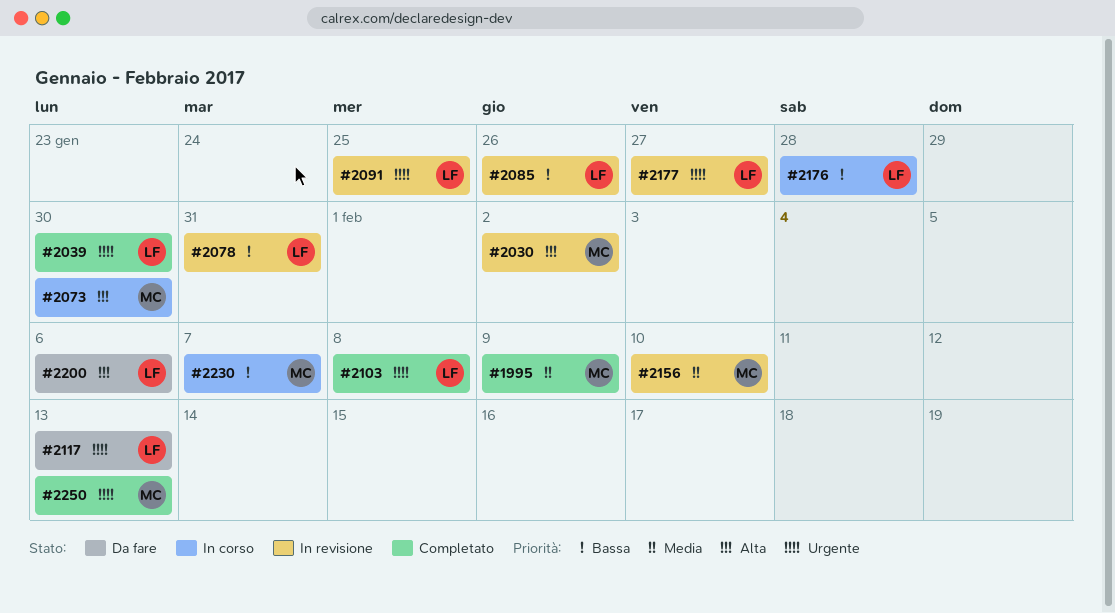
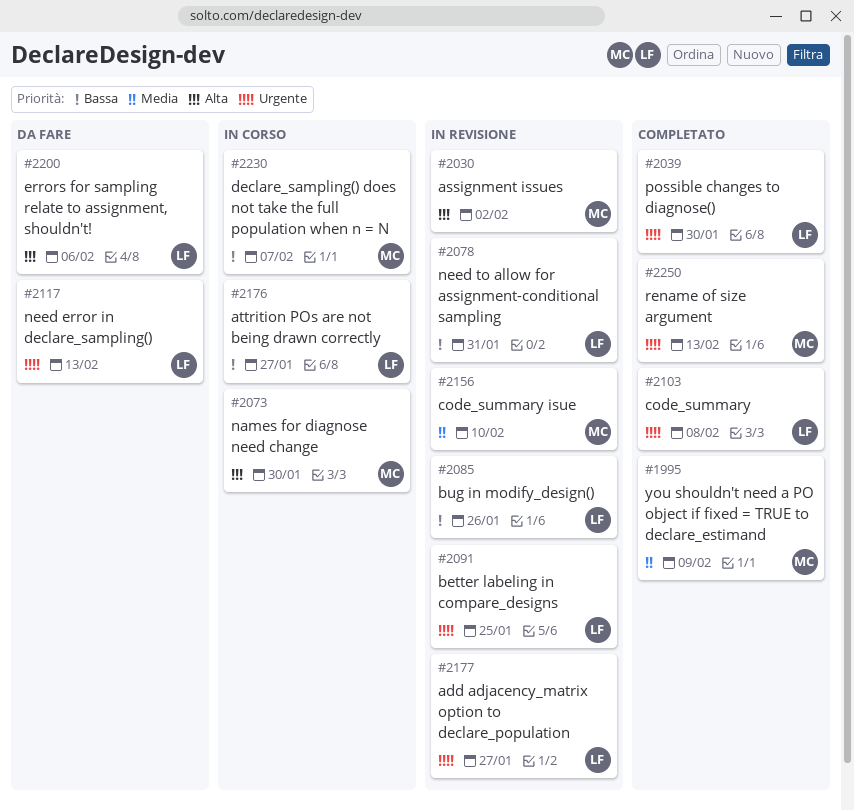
#2176, due: Jan 28 -> Jan 27

